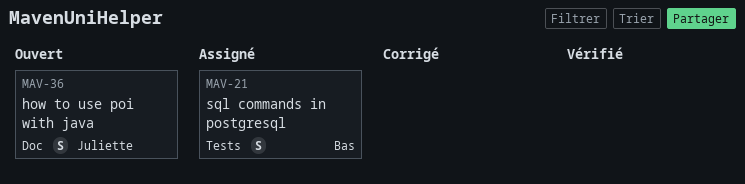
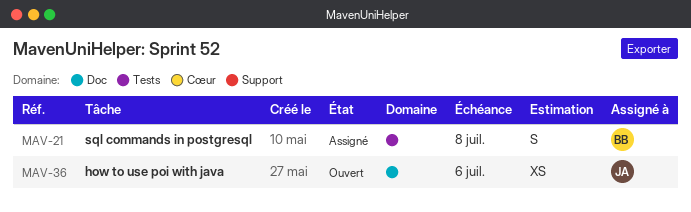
MAV-36, estimate: S -> XS

